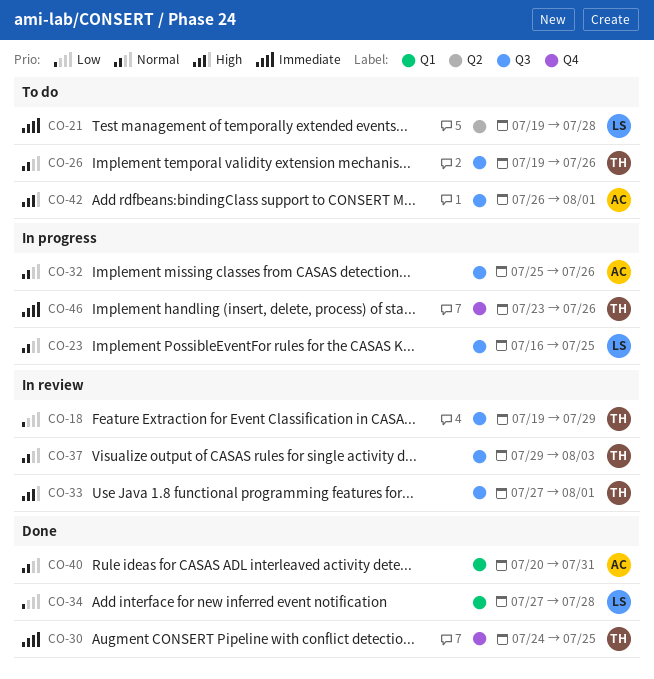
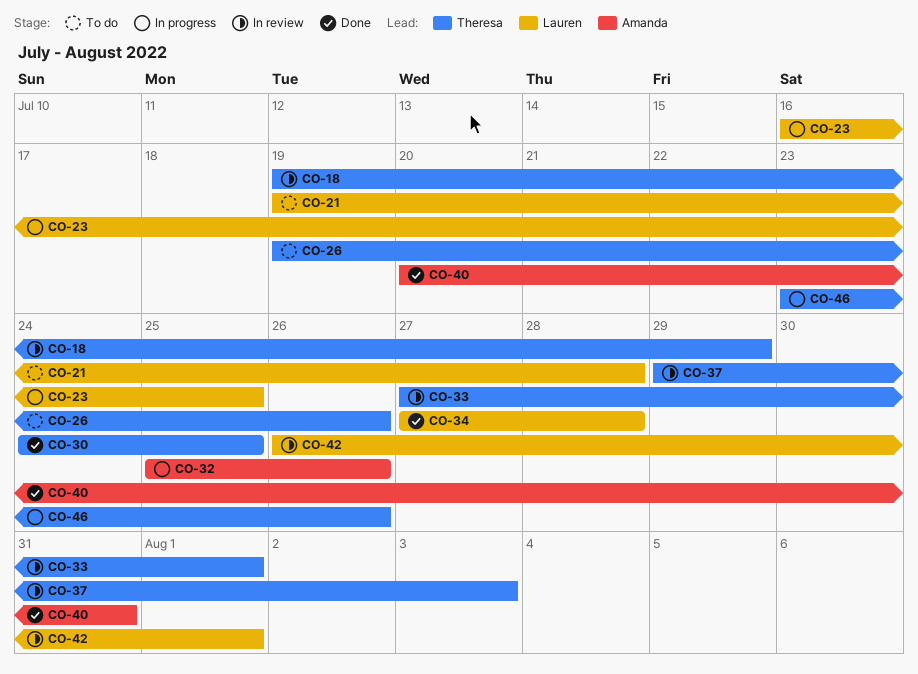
CO-42, status: To do -> In review
CO-42, owner: Amanda -> Lauren

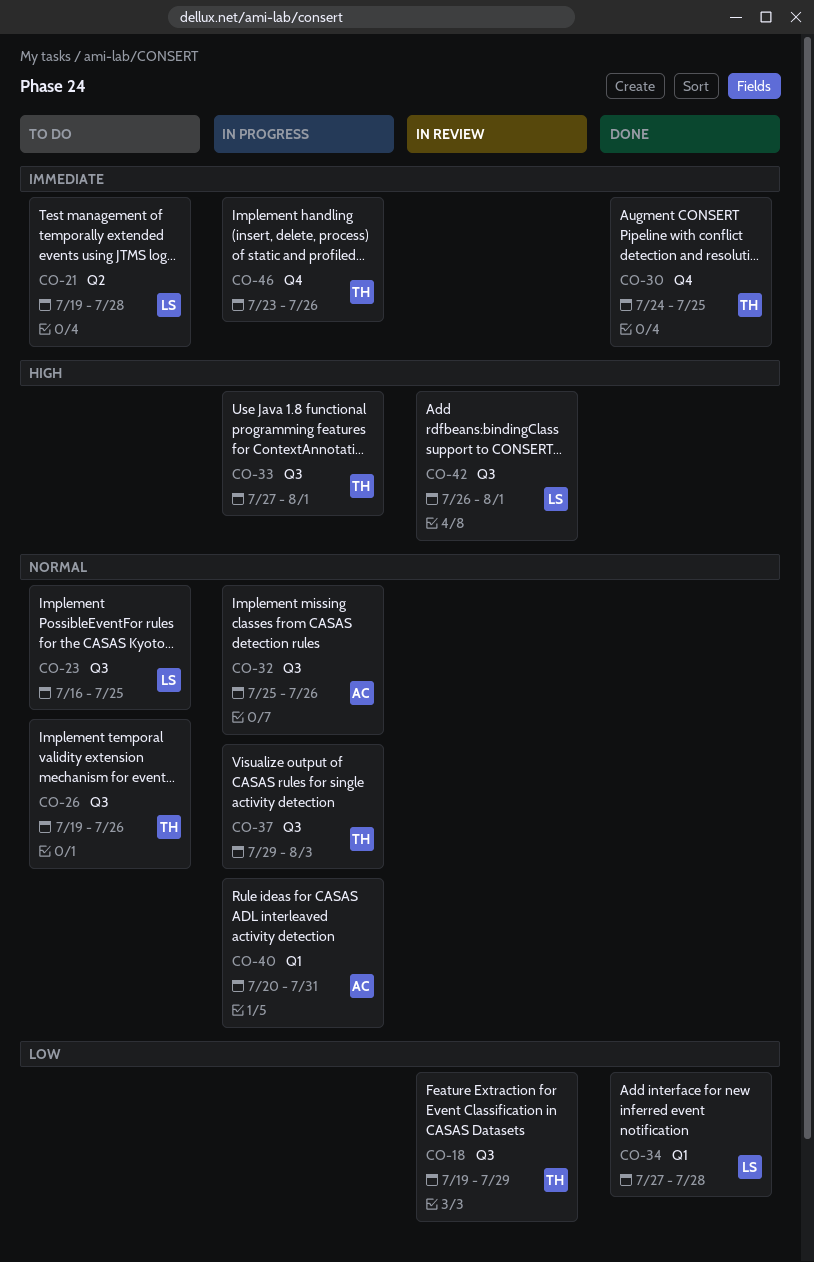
CO-23, status: In progress -> To do
CO-33, status: In review -> In progress
CO-37, status: In review -> In progress
CO-40, status: Done -> In progress

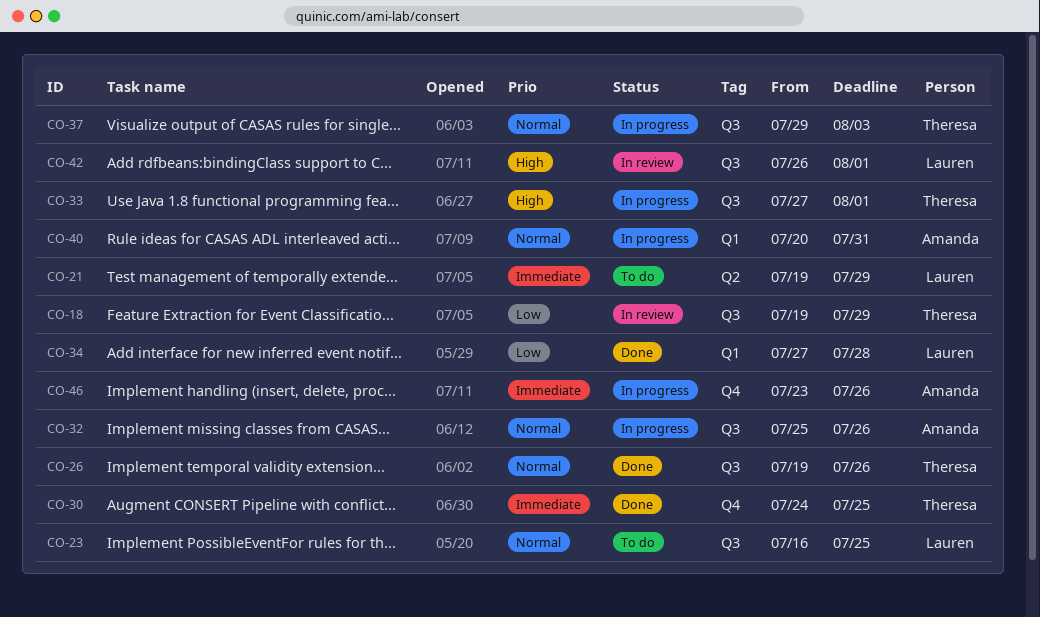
CO-21, due: Jul 28 -> Jul 29
CO-26, status: To do -> Done
CO-46, owner: Theresa -> Amanda

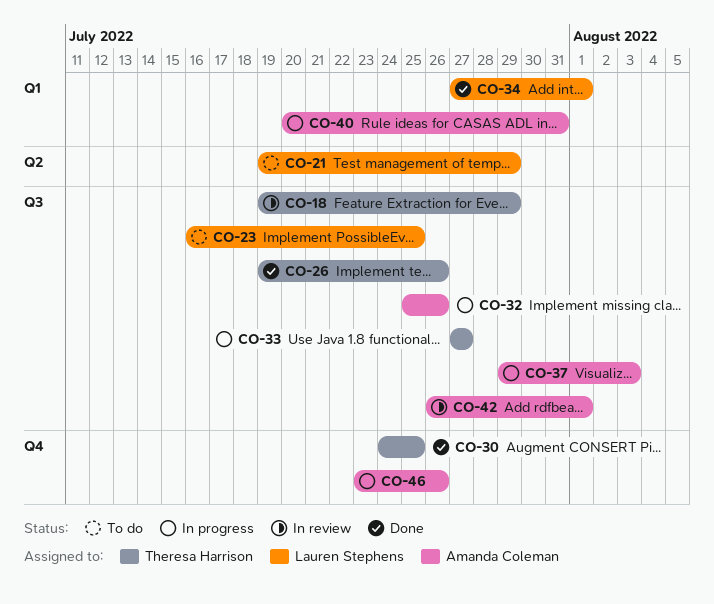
CO-33, due: Aug 1 -> Jul 27
CO-34, due: Jul 28 -> Aug 1
CO-37, owner: Theresa Harrison -> Amanda Coleman
CO-42, owner: Lauren Stephens -> Amanda Coleman

